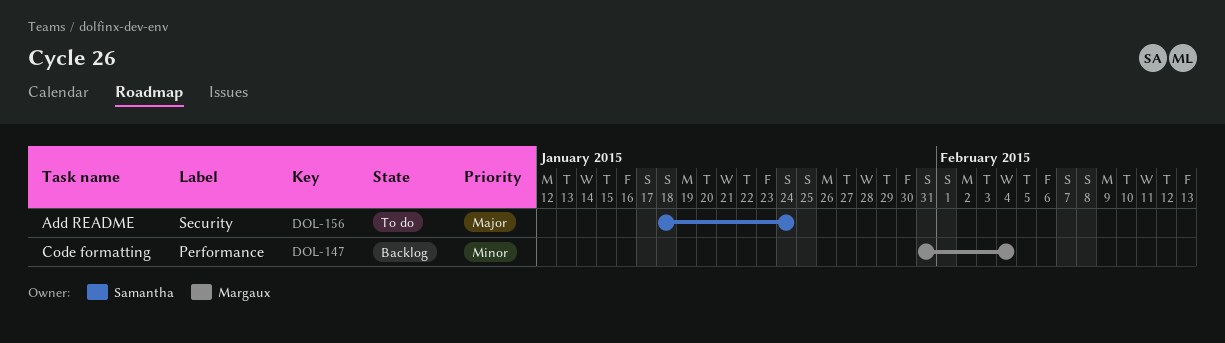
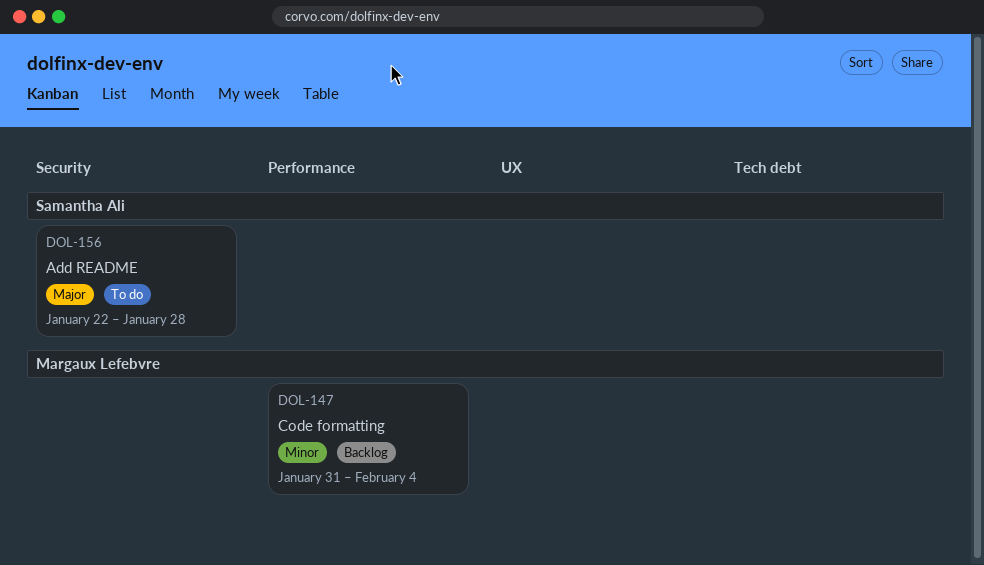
DOL-156, start: Jan 18 -> Jan 22
DOL-156, due: Jan 24 -> Jan 28

